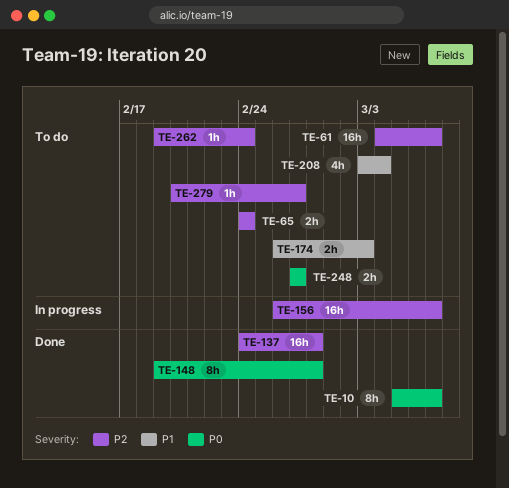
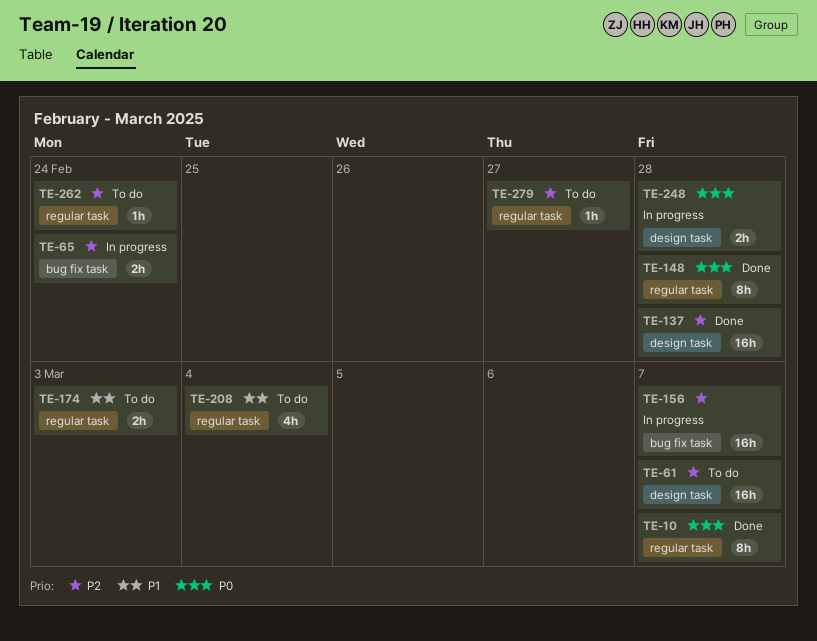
TE-65, status: To do -> In progress
TE-248, status: To do -> In progress
TE-248, due: Feb 27 -> Feb 28

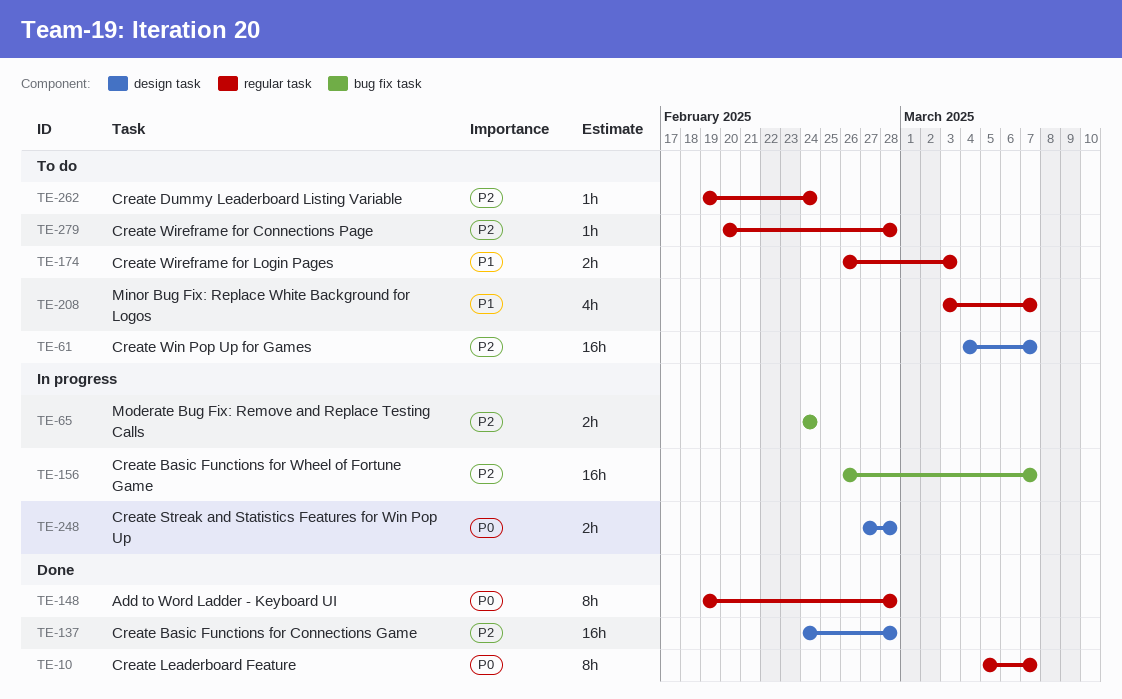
TE-208, due: Mar 4 -> Mar 7
TE-279, due: Feb 27 -> Feb 28

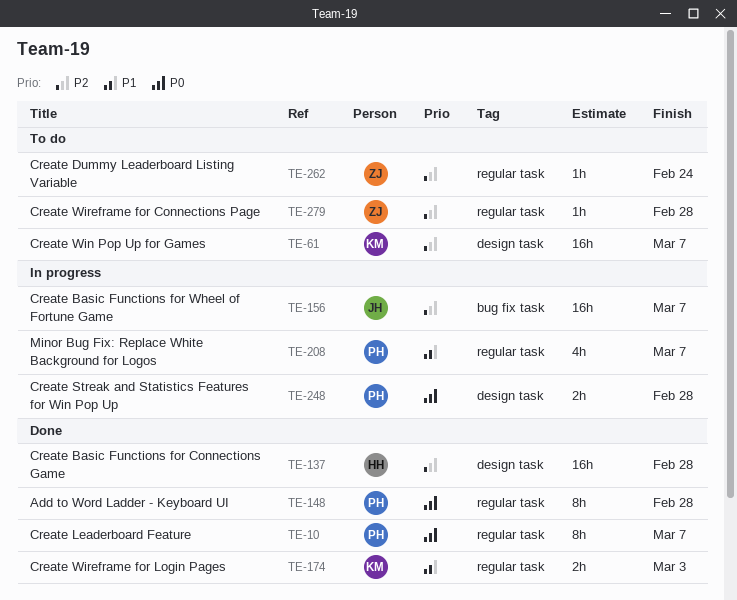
TE-65: present -> none
TE-174, status: To do -> Done
TE-208, status: To do -> In progress

